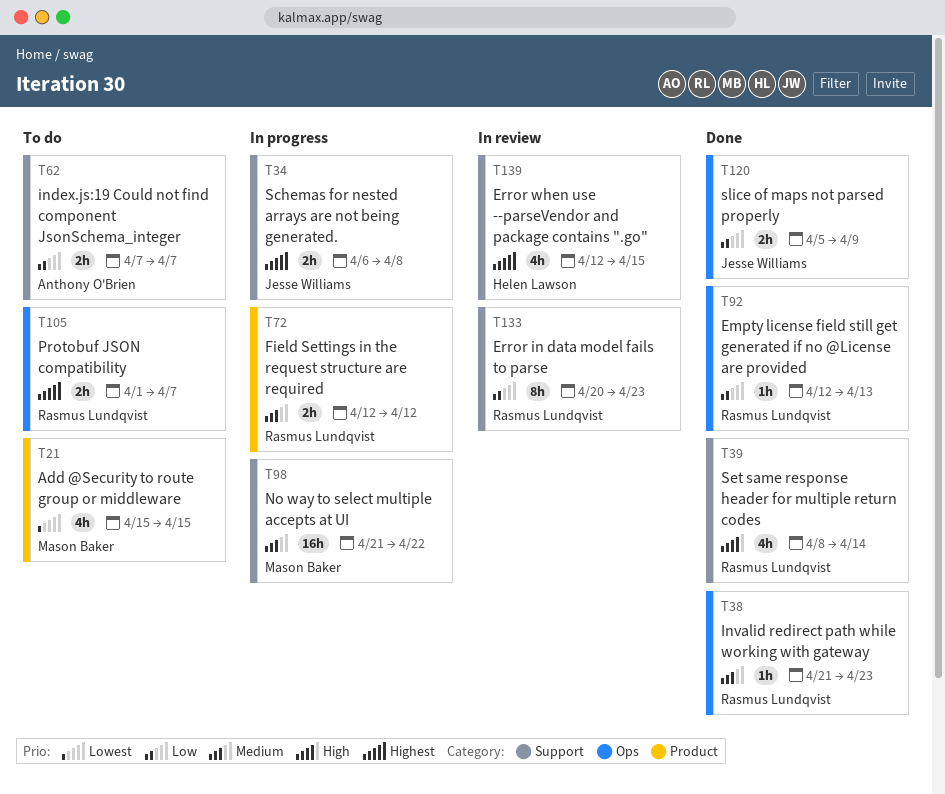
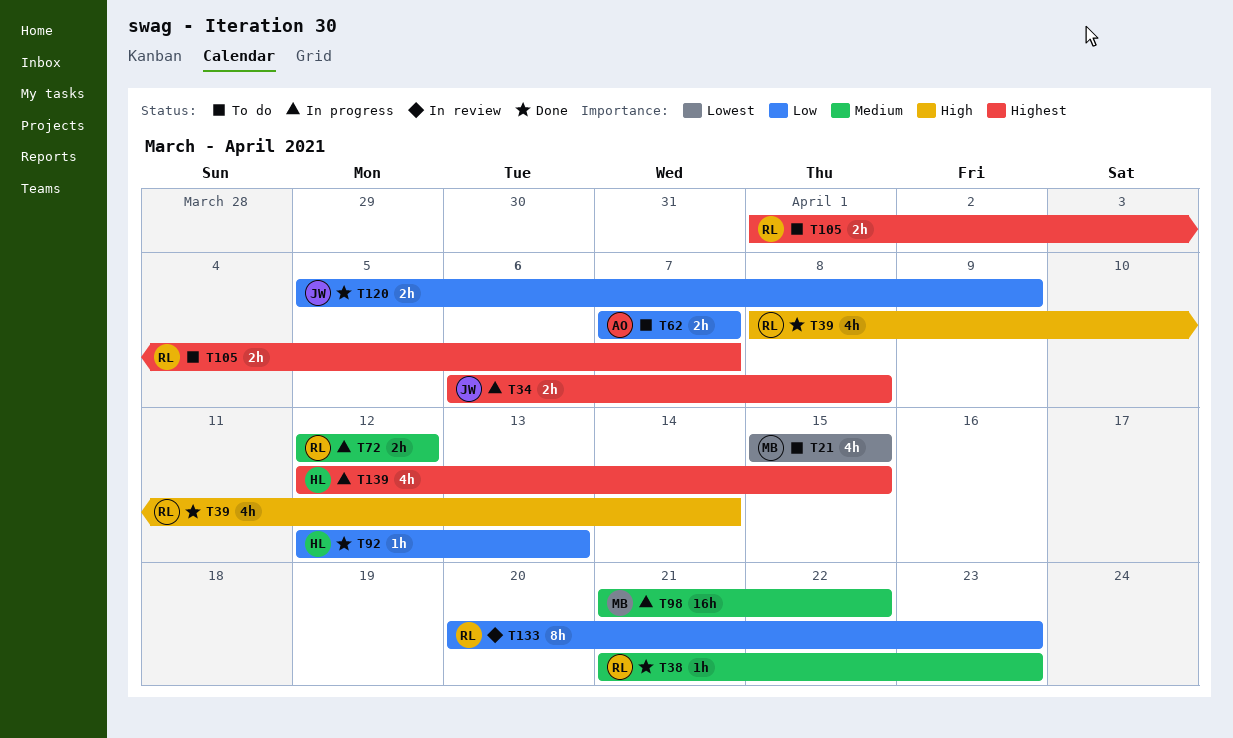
T92, owner: Rasmus Lundqvist -> Helen Lawson
T139, status: In review -> In progress

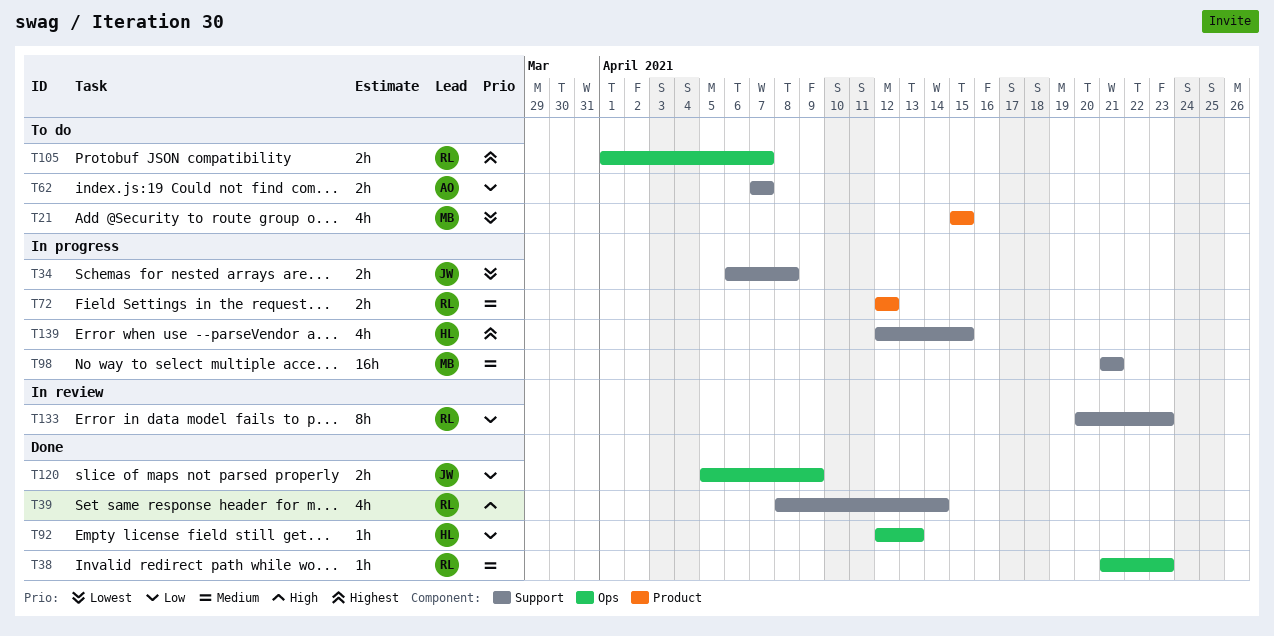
T34, priority: Highest -> Lowest
T98, due: Apr 22 -> Apr 21

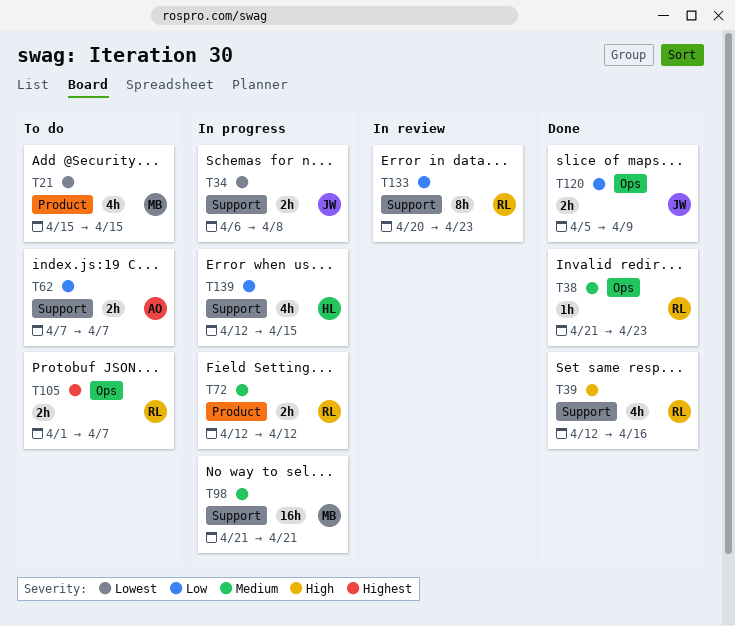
T39, start: Apr 8 -> Apr 12
T39, due: Apr 14 -> Apr 16
T92: present -> none
T139, priority: Highest -> Low

